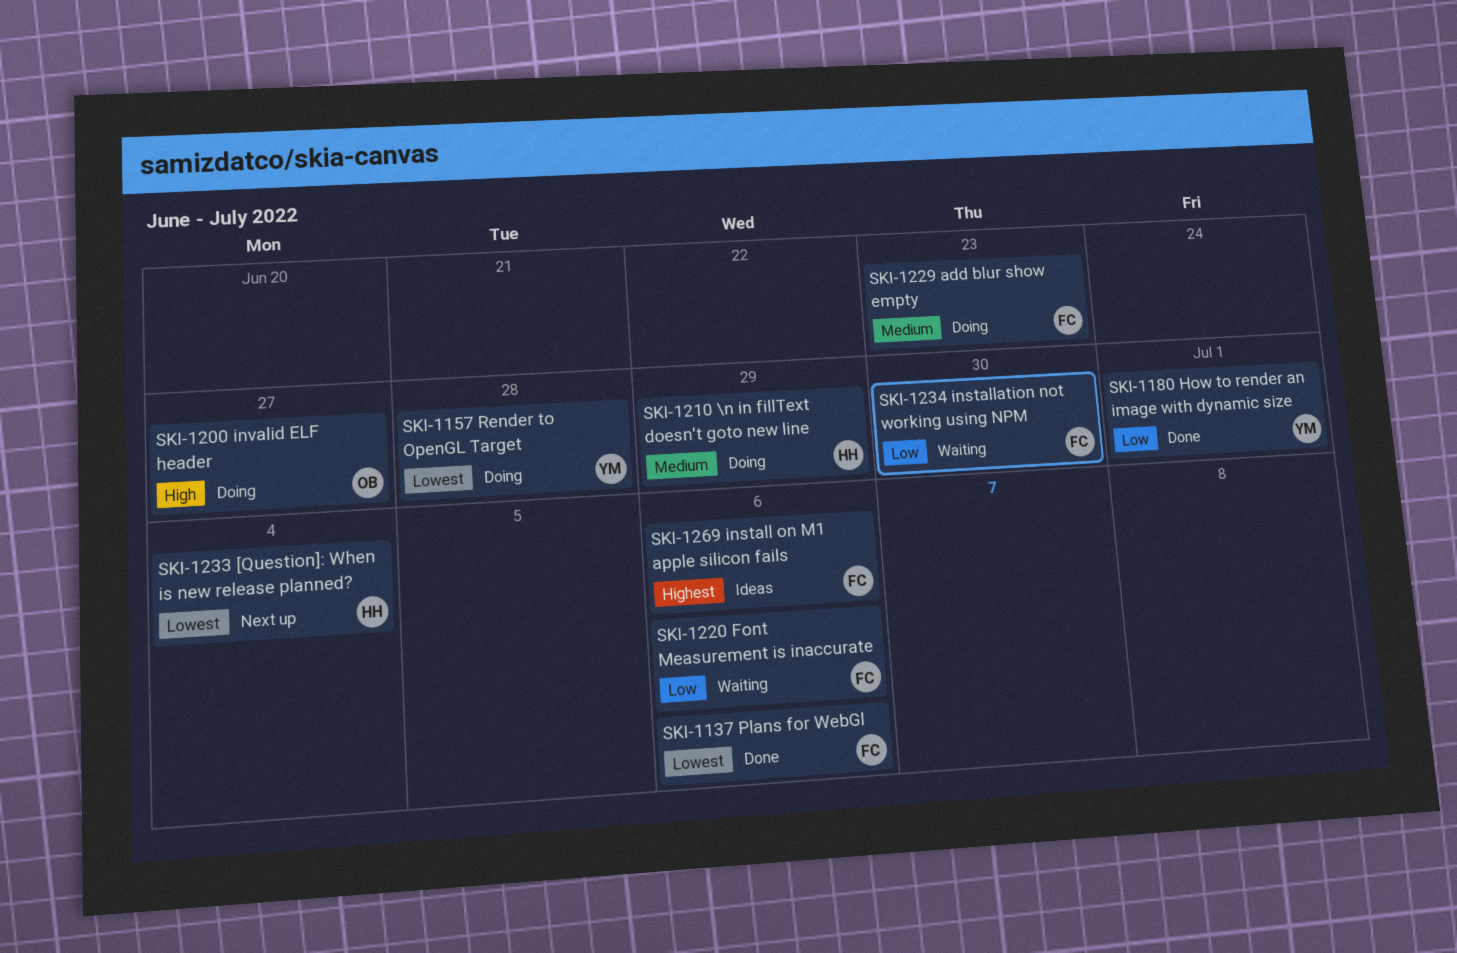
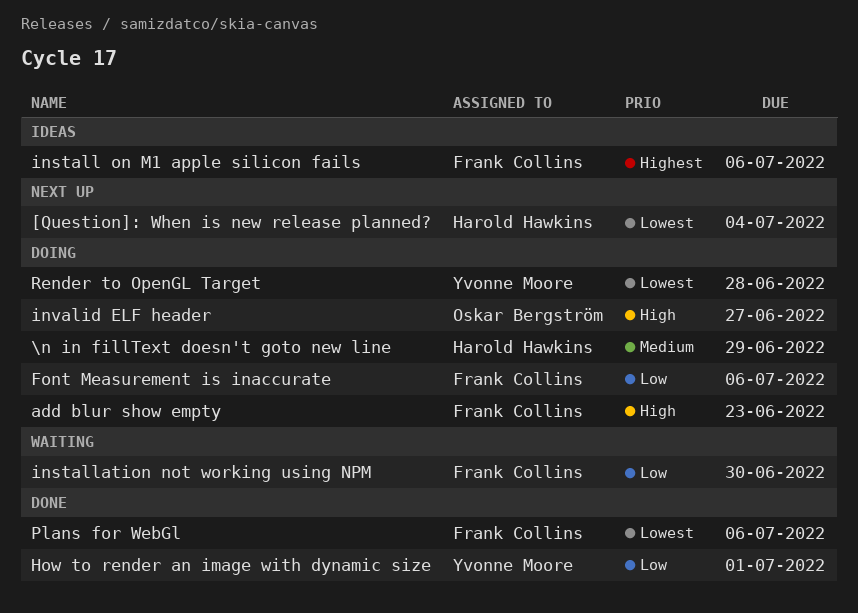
add blur show empty, priority: Medium -> High
Font Measurement is inaccurate, status: Waiting -> Doing

